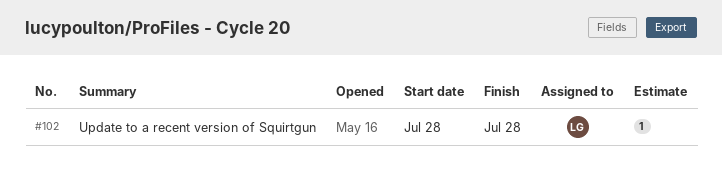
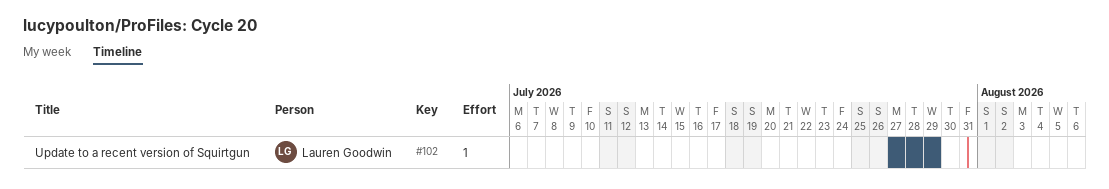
#102, start: Jul 28 -> Jul 27
#102, due: Jul 28 -> Jul 29

